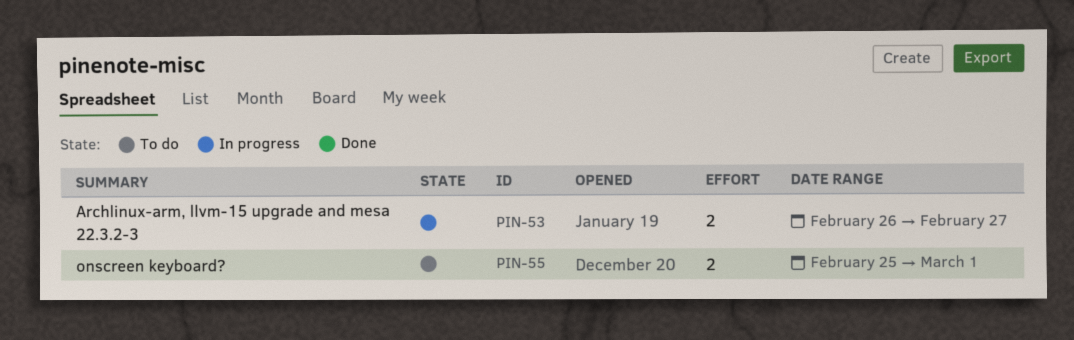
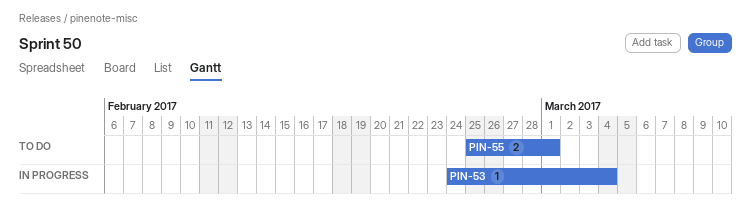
PIN-53, estimate: 2 -> 1
PIN-53, start: Feb 26 -> Feb 24
PIN-53, due: Feb 27 -> Mar 4

